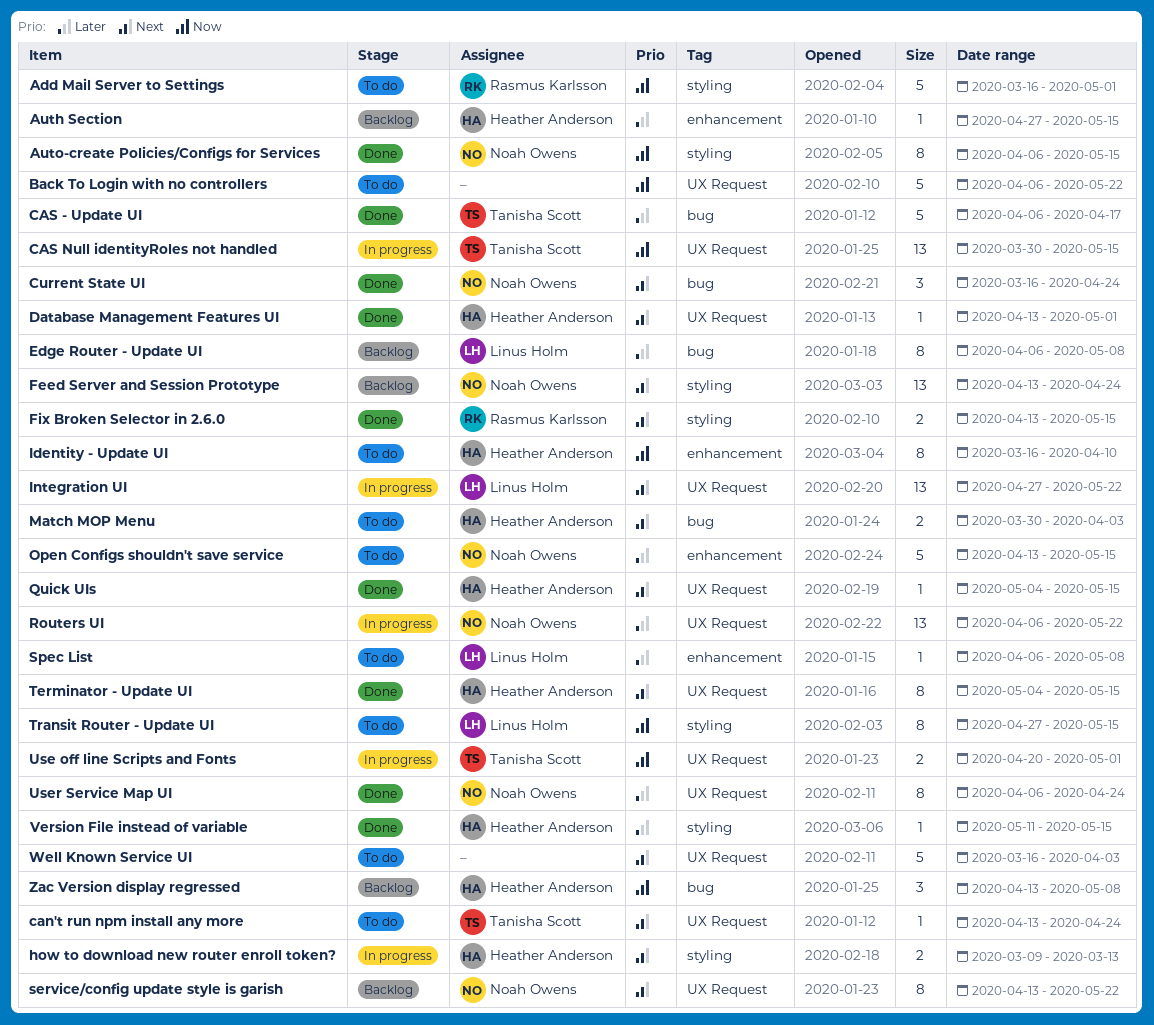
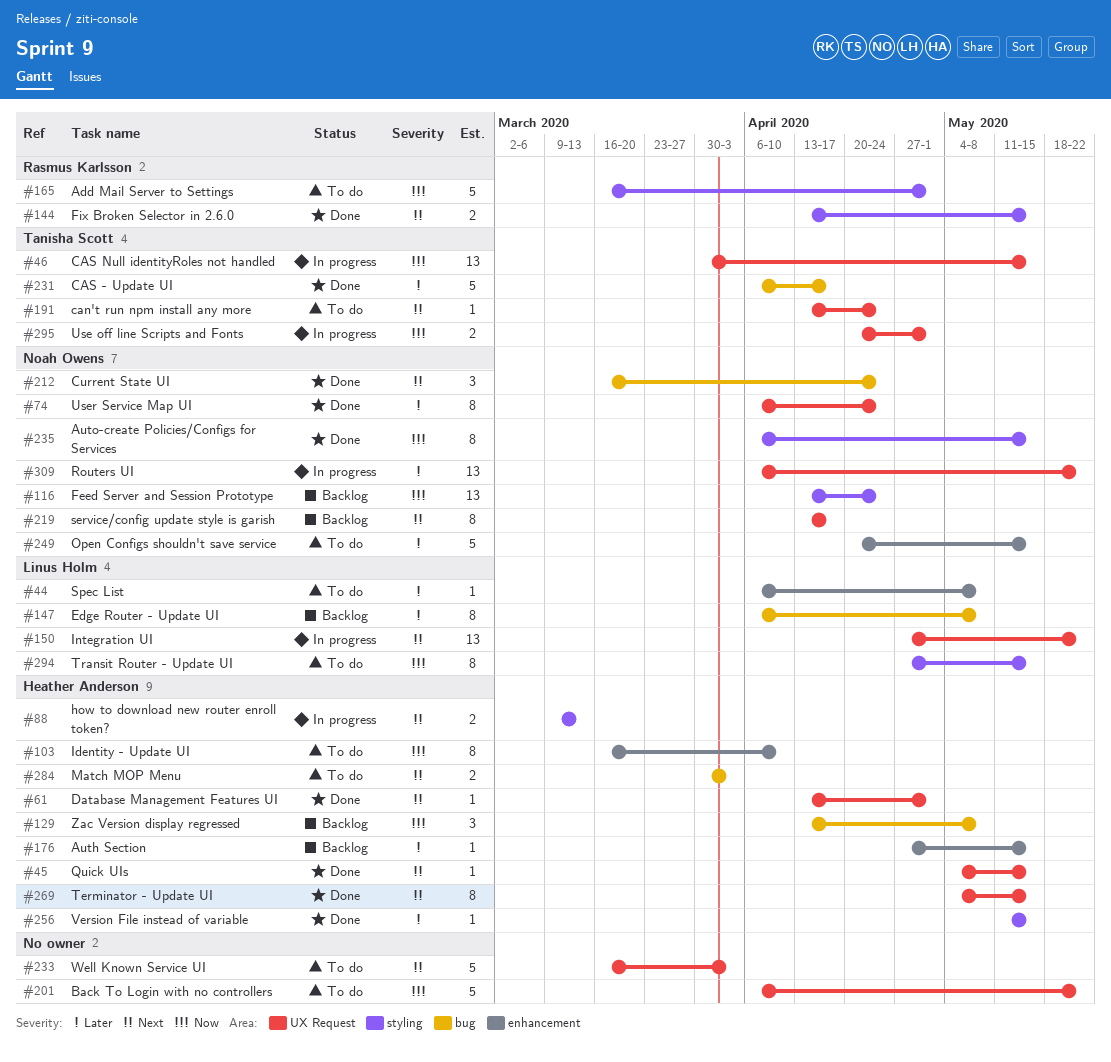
Feed Server and Session Prototype, priority: Next -> Now
Open Configs shouldn't save service, start: Apr 13 -> Apr 20
service/config update style is garish, due: May 22 -> Apr 17

